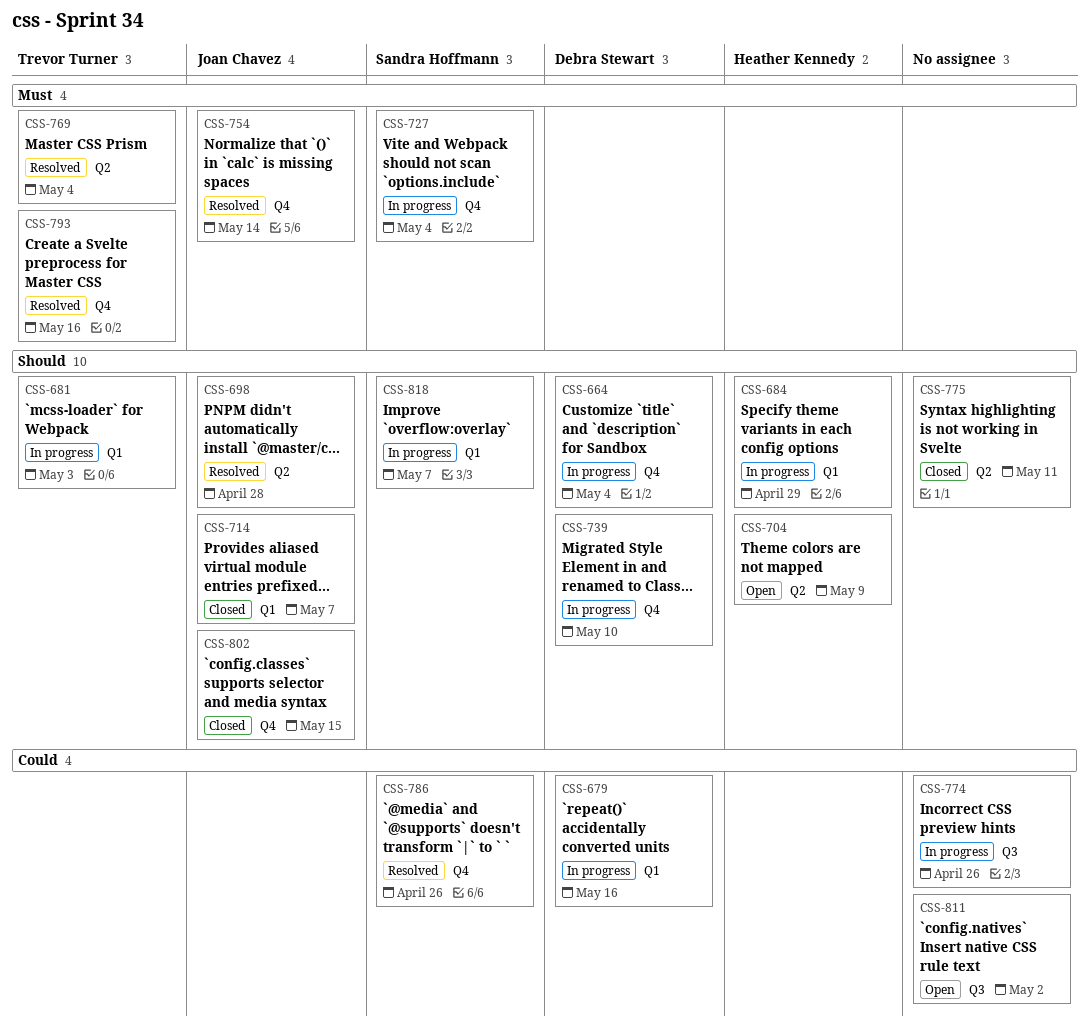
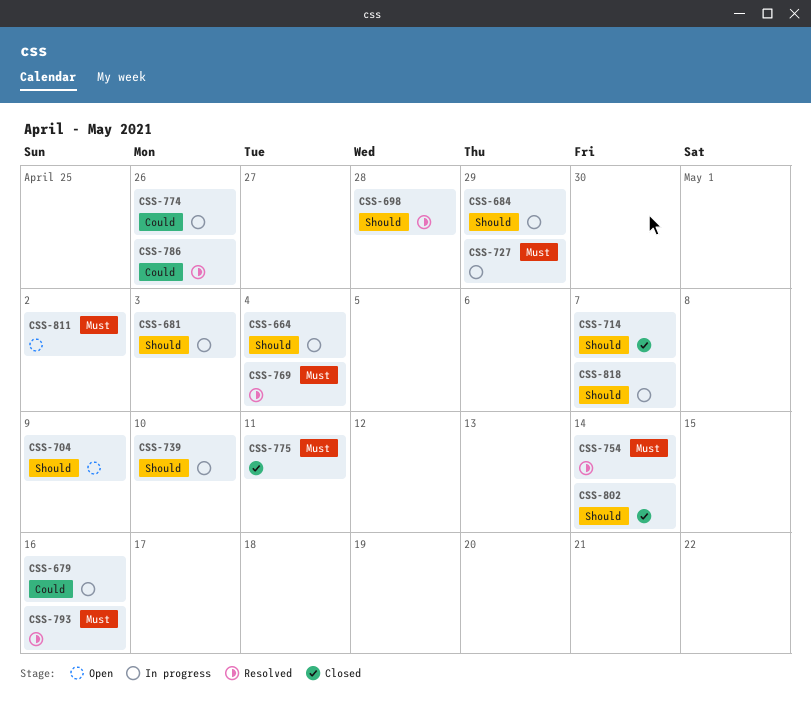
CSS-727, due: May 4 -> Apr 29
CSS-775, priority: Should -> Must
CSS-802, due: May 15 -> May 14
CSS-811, priority: Could -> Must

